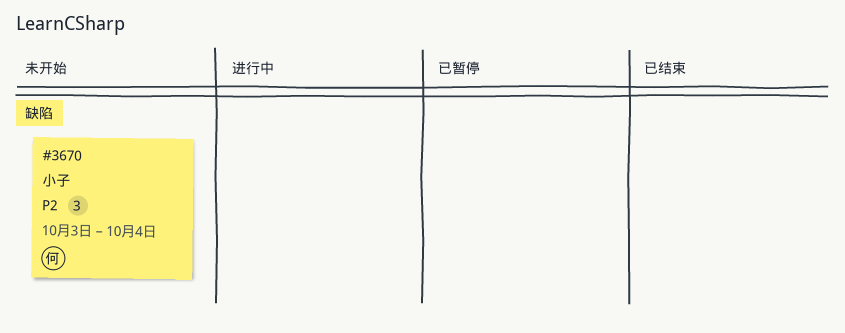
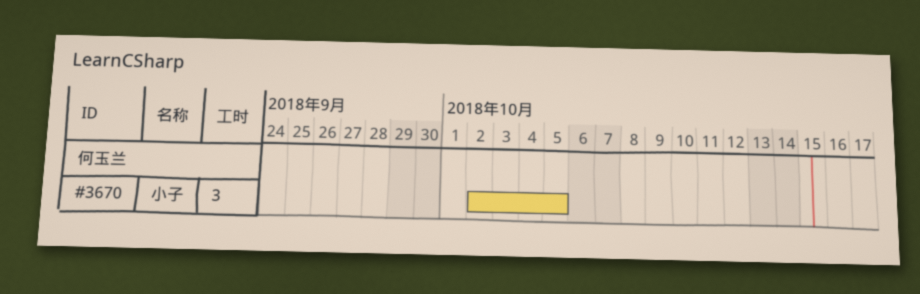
#3670, start: Oct 3 -> Oct 2
#3670, due: Oct 4 -> Oct 5

